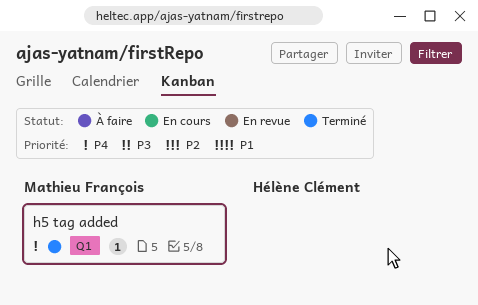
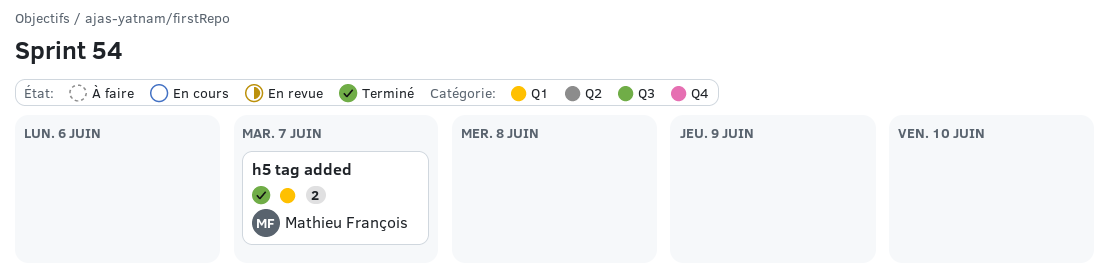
h5 tag added, estimate: 1 -> 2

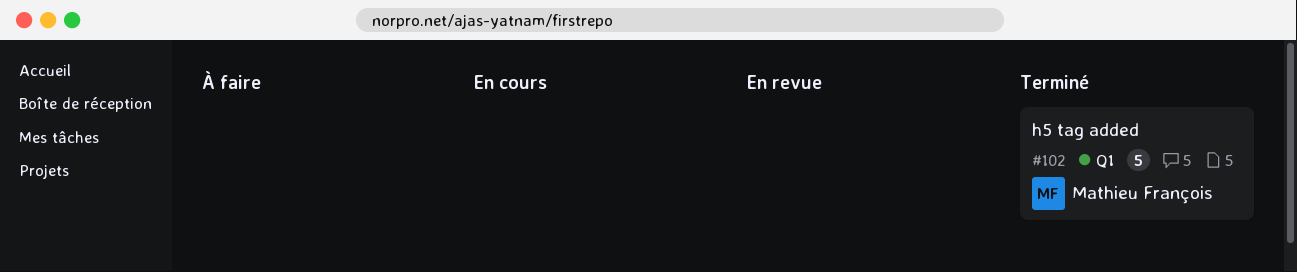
h5 tag added, estimate: 2 -> 5

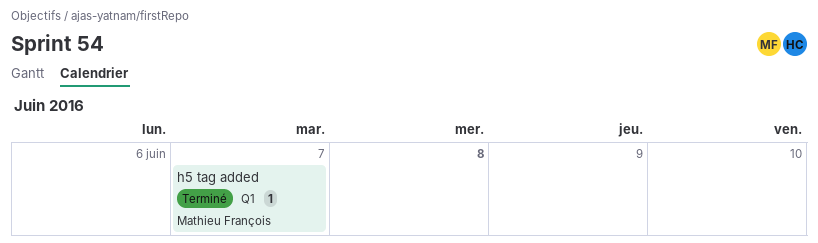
h5 tag added, estimate: 5 -> 1

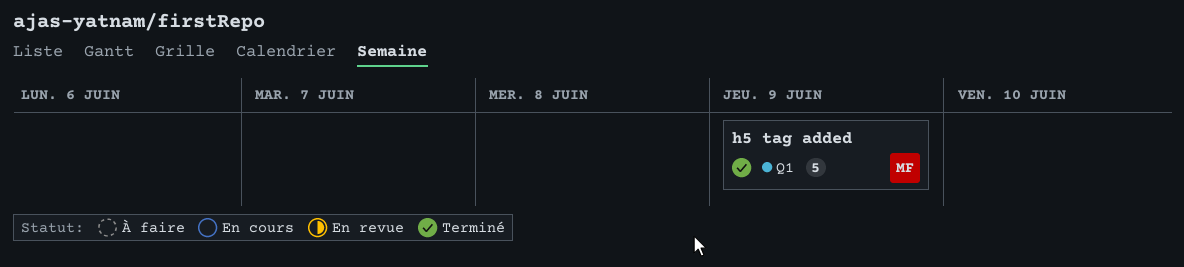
h5 tag added, estimate: 1 -> 5
h5 tag added, due: Jun 7 -> Jun 9

